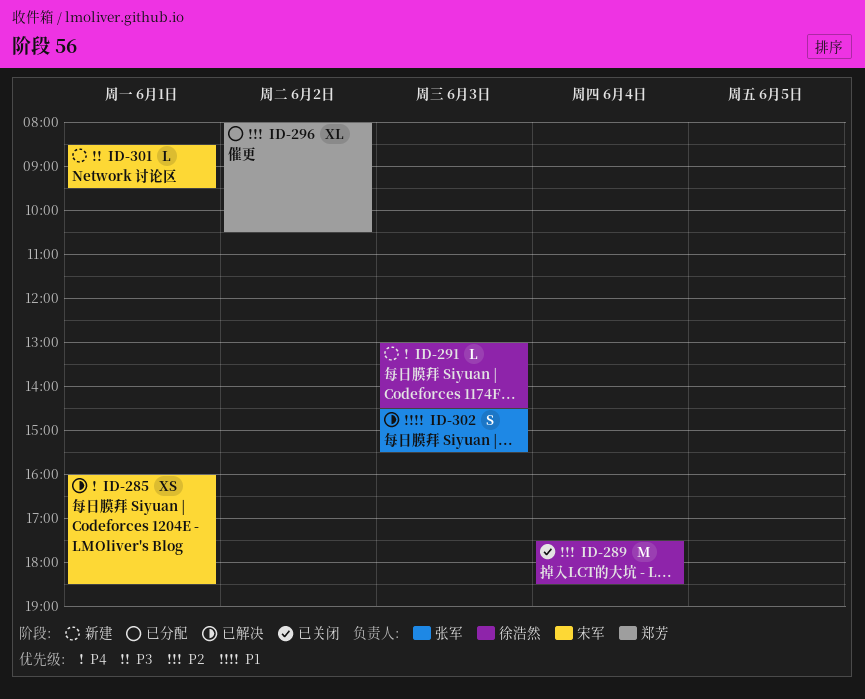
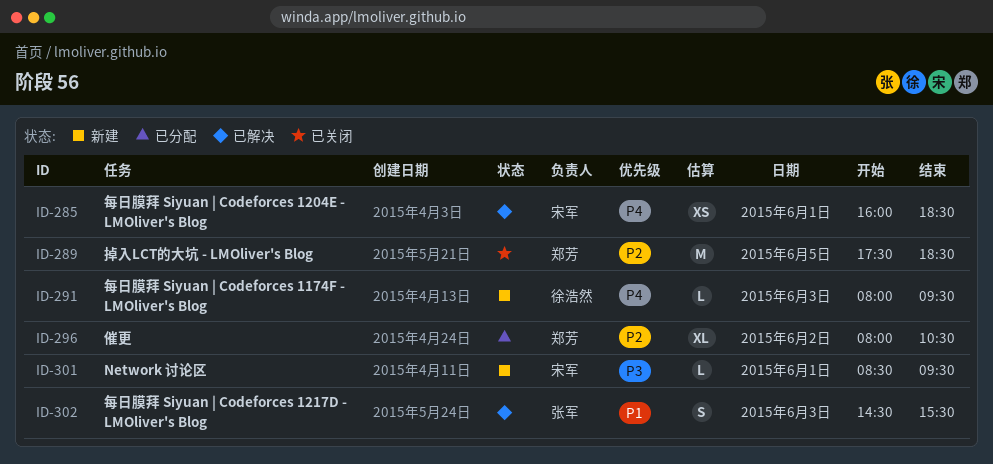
ID-289, owner: 徐浩然 -> 郑芳
ID-289, day: Jun 4 -> Jun 5
ID-291, begins: 13:00 -> 08:00
ID-291, ends: 14:30 -> 09:30

